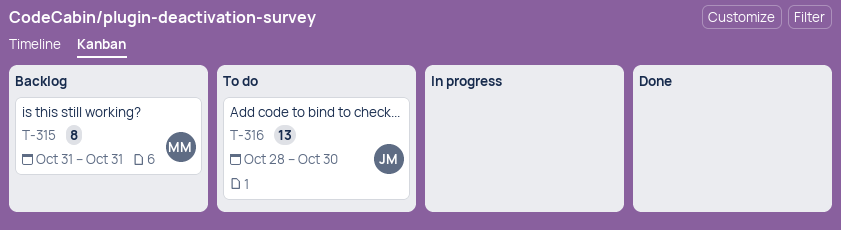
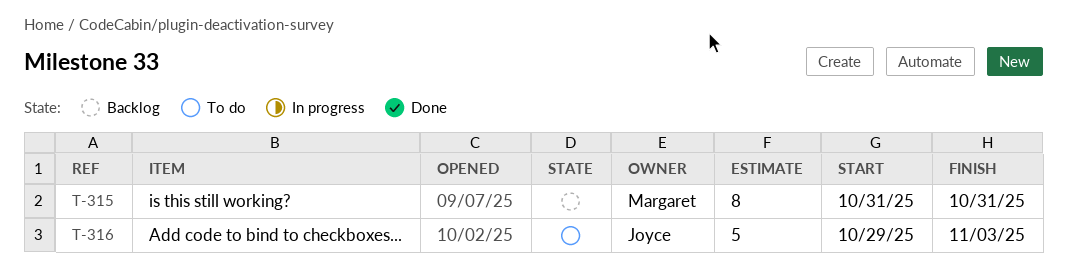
T-316, estimate: 13 -> 5
T-316, start: Oct 28 -> Oct 29
T-316, due: Oct 30 -> Nov 3

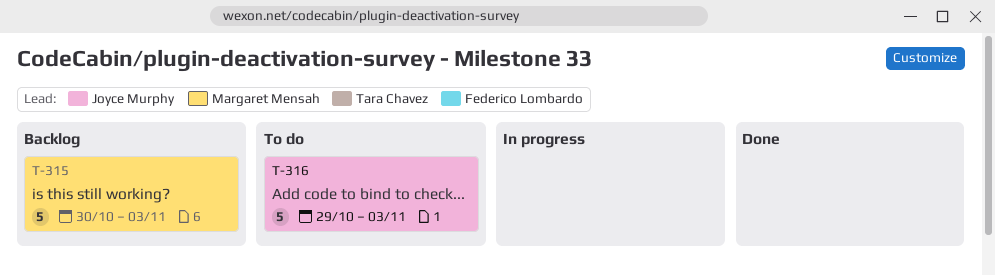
T-315, estimate: 8 -> 5
T-315, start: Oct 31 -> Oct 30
T-315, due: Oct 31 -> Nov 3

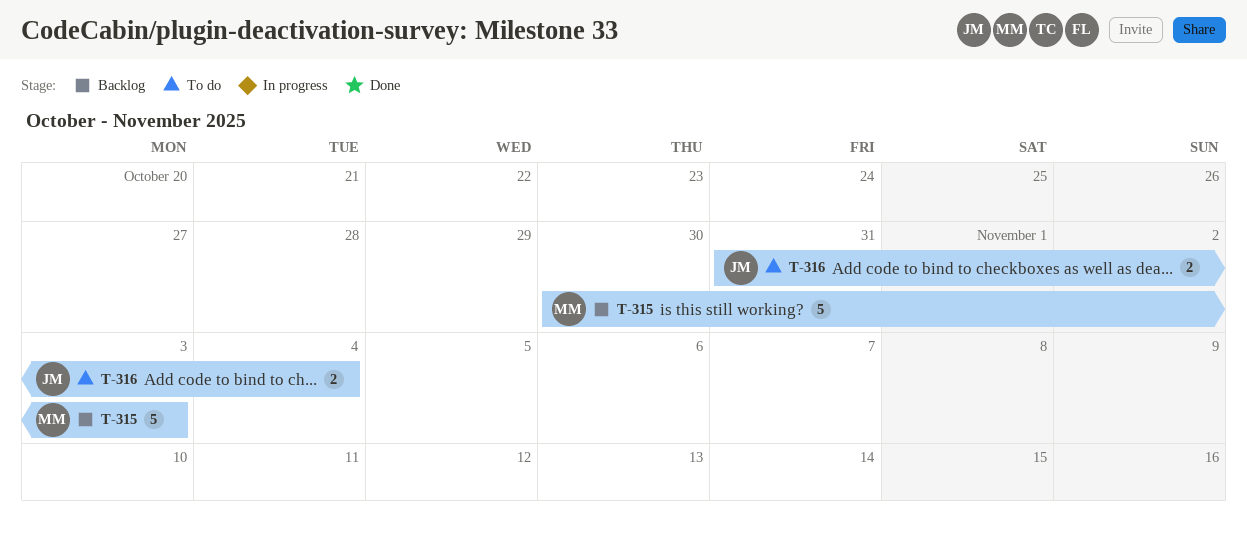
T-316, estimate: 5 -> 2
T-316, start: Oct 29 -> Oct 31
T-316, due: Nov 3 -> Nov 4

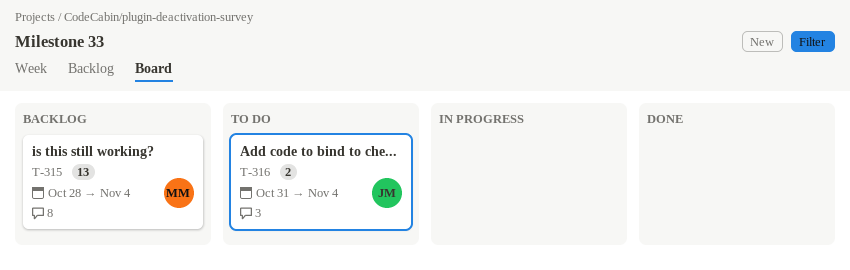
T-315, estimate: 5 -> 13
T-315, start: Oct 30 -> Oct 28
T-315, due: Nov 3 -> Nov 4

